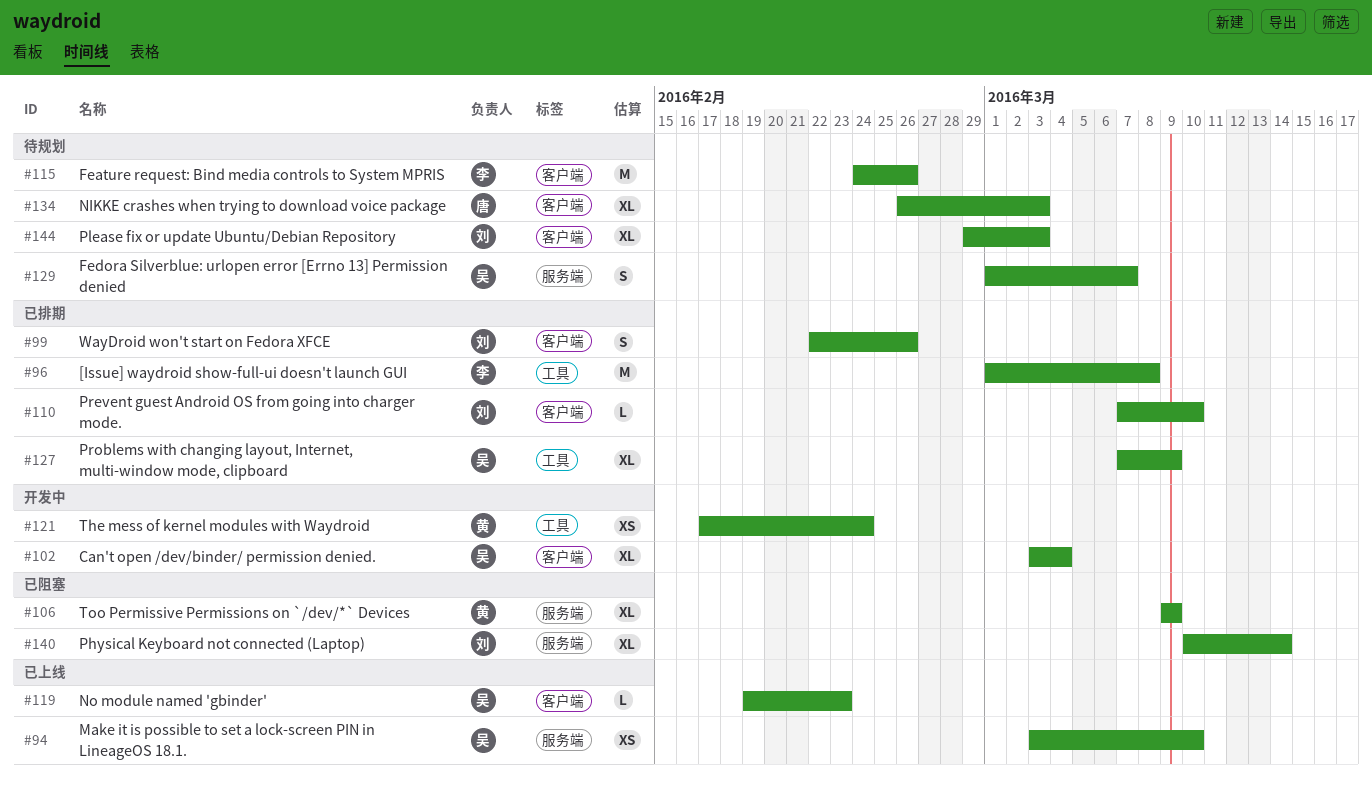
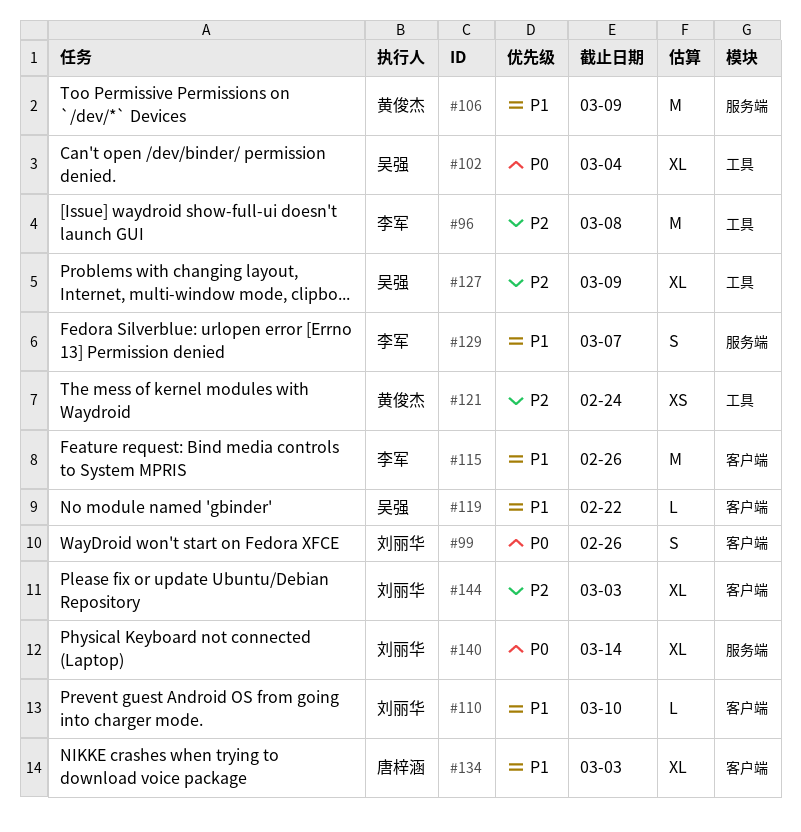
#94: present -> none
#102, label: 客户端 -> 工具
#106, estimate: XL -> M
#119, due: Feb 23 -> Feb 22
#129, owner: 吴强 -> 李军

